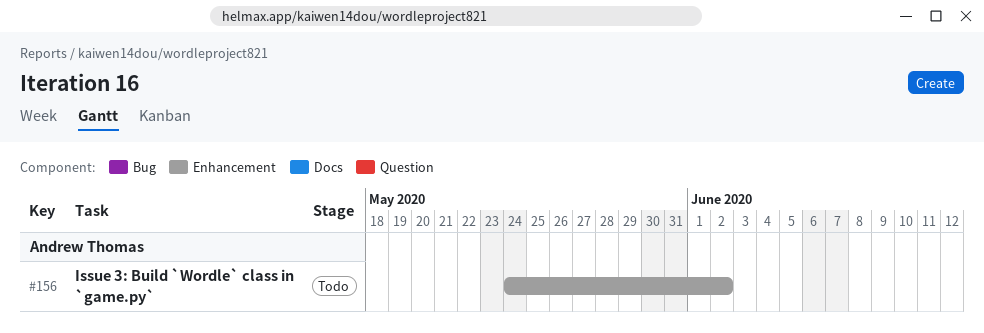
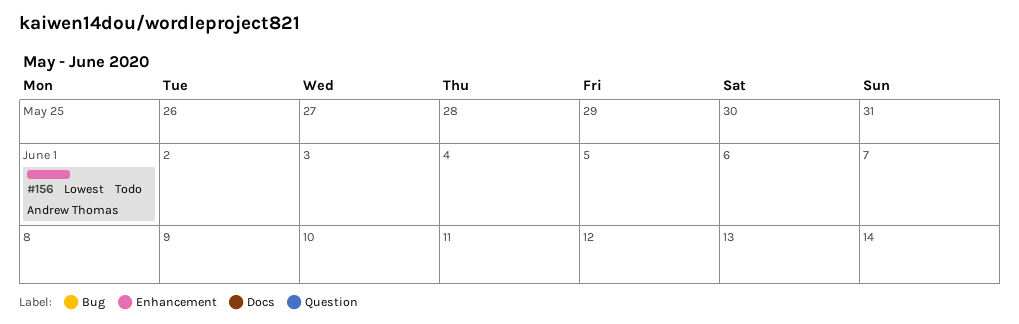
#156, due: Jun 2 -> Jun 1

